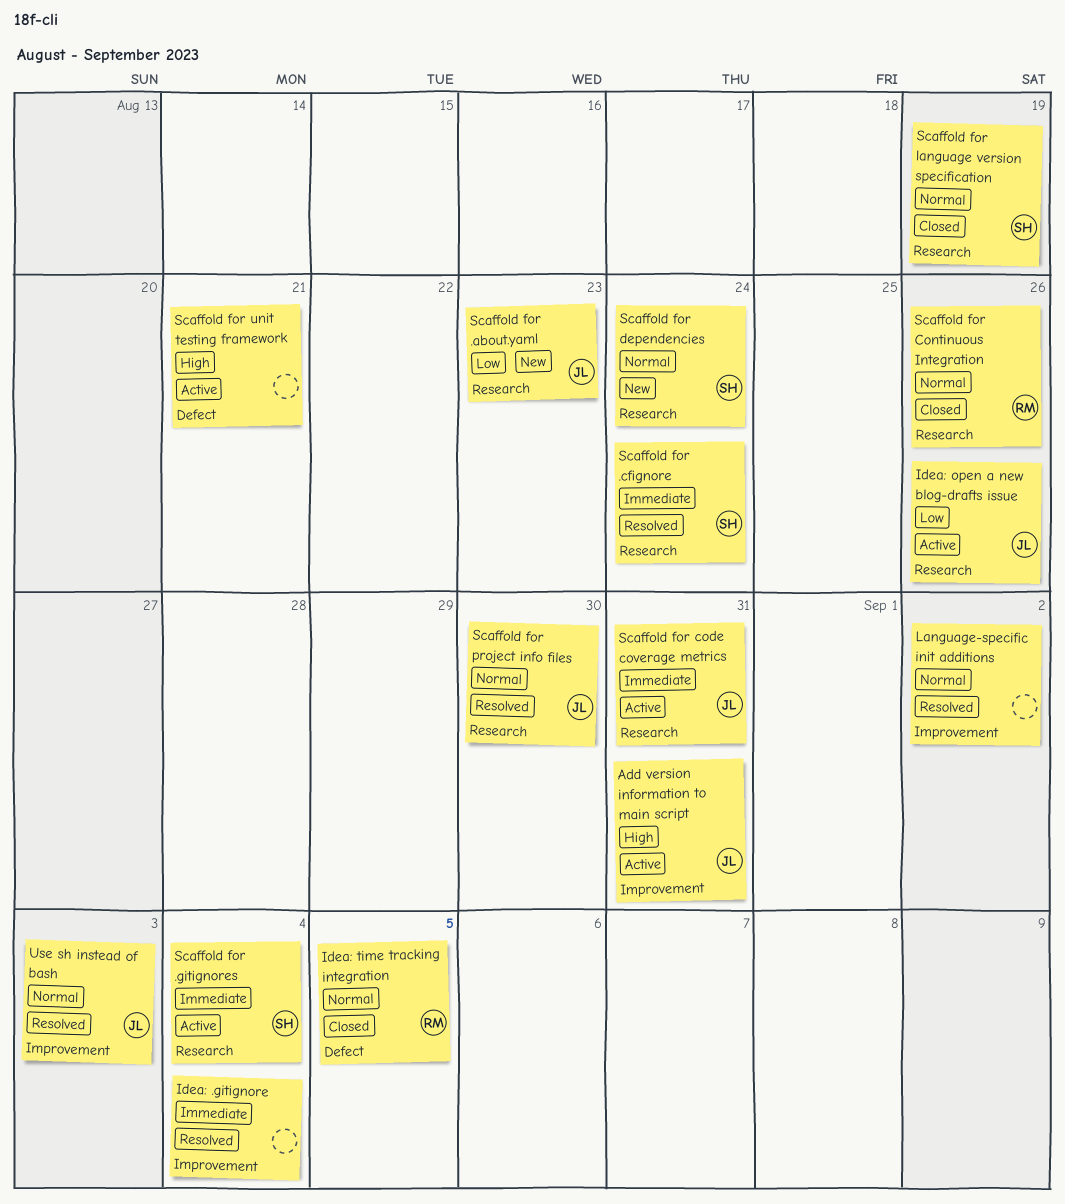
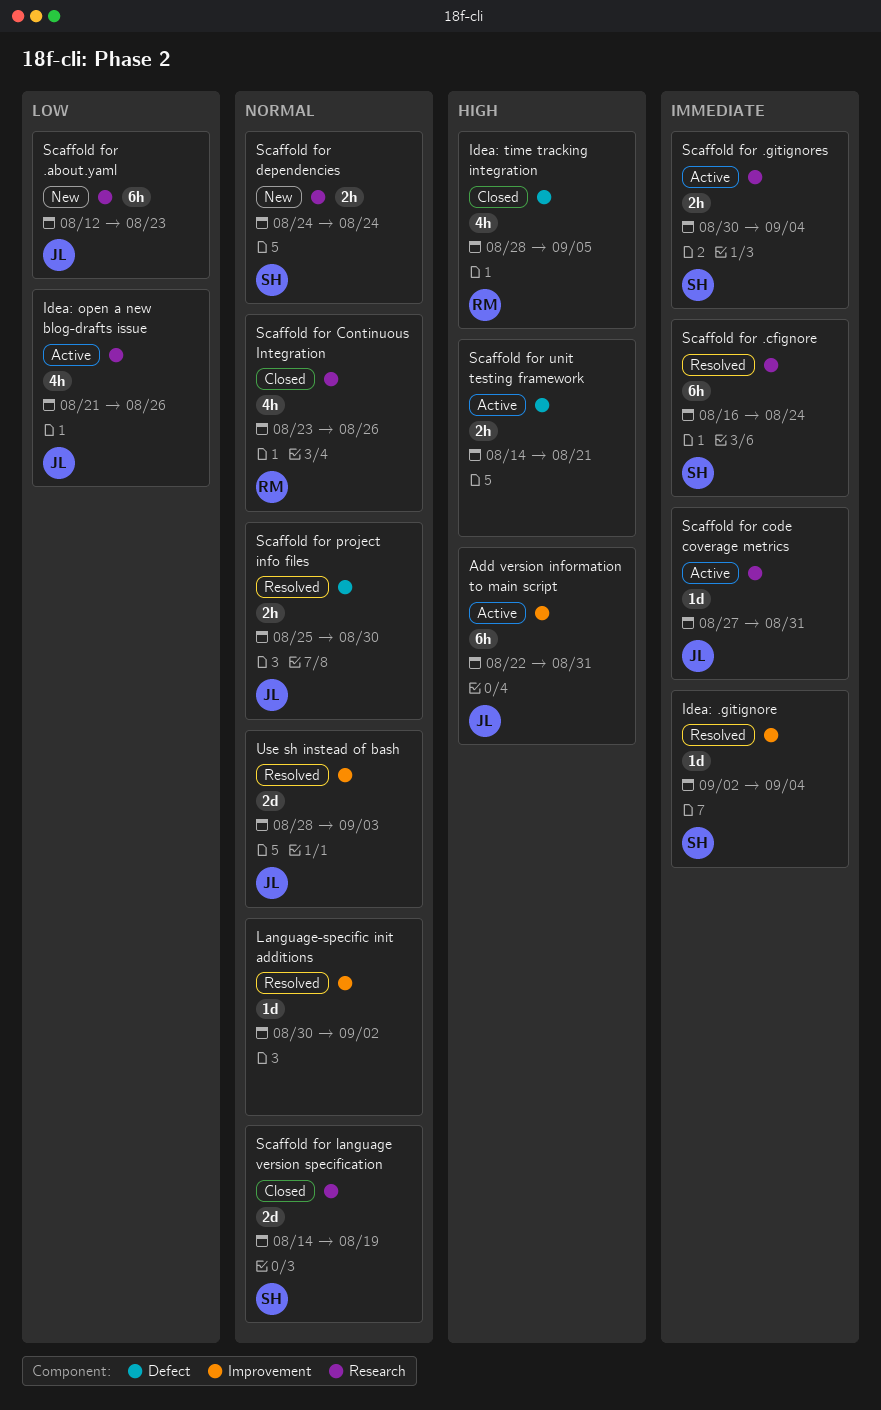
Idea: .gitignore, owner: none -> SH
Idea: time tracking integration, priority: Normal -> High
Scaffold for project info files, label: Research -> Defect

